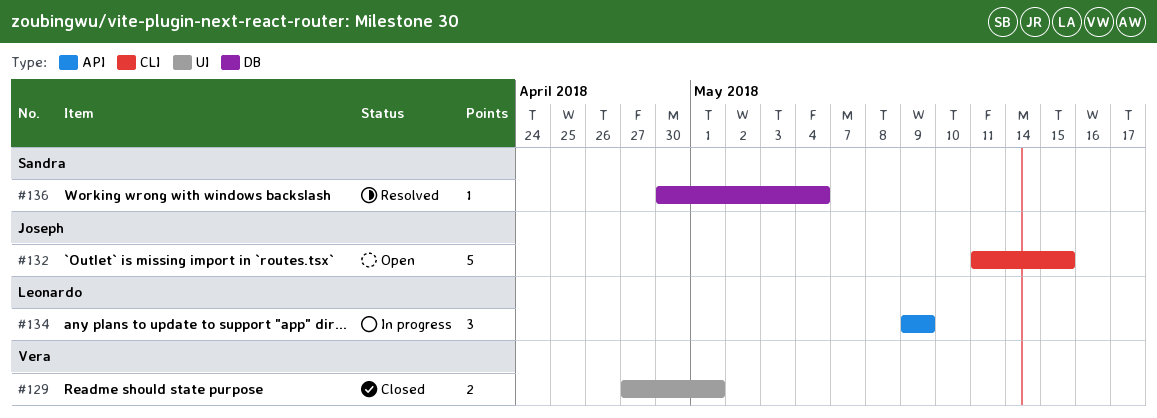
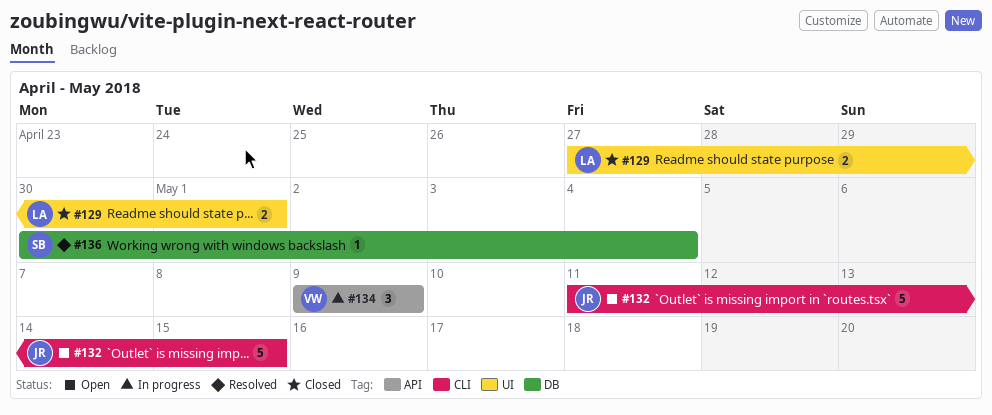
#129, owner: Vera -> Leonardo
#134, owner: Leonardo -> Vera

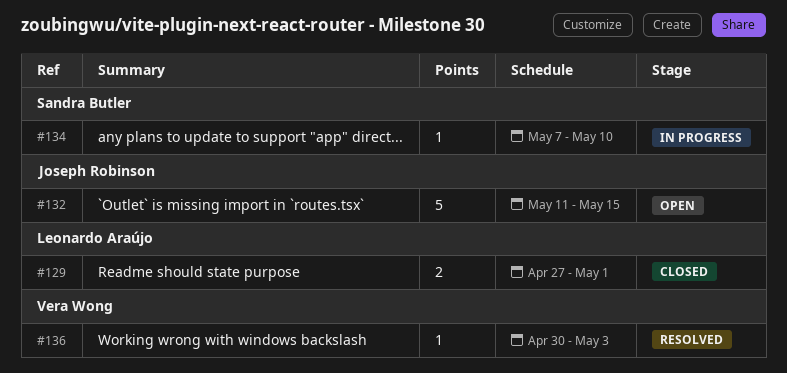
#134, owner: Vera Wong -> Sandra Butler
#134, estimate: 3 -> 1
#134, start: May 9 -> May 7
#134, due: May 9 -> May 10
#136, owner: Sandra Butler -> Vera Wong
#136, due: May 4 -> May 3

